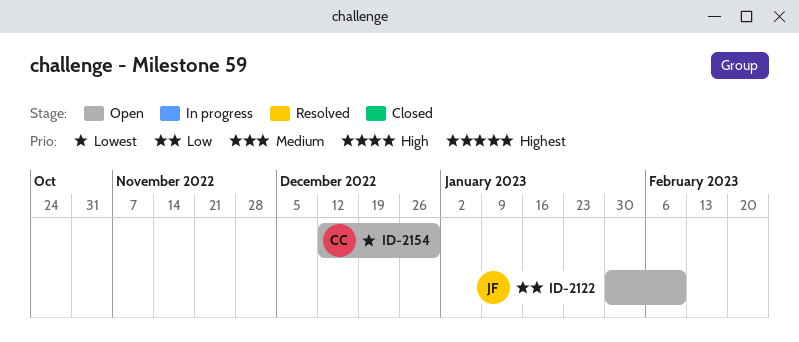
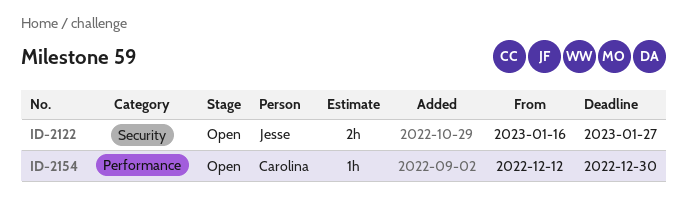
ID-2122, start: Jan 30 -> Jan 16
ID-2122, due: Feb 10 -> Jan 27

